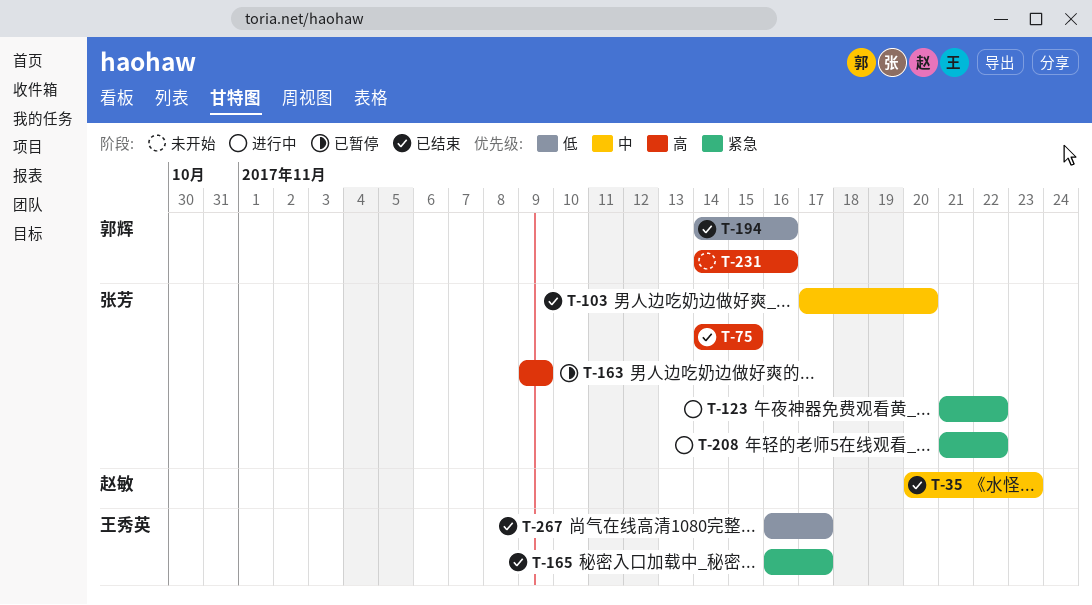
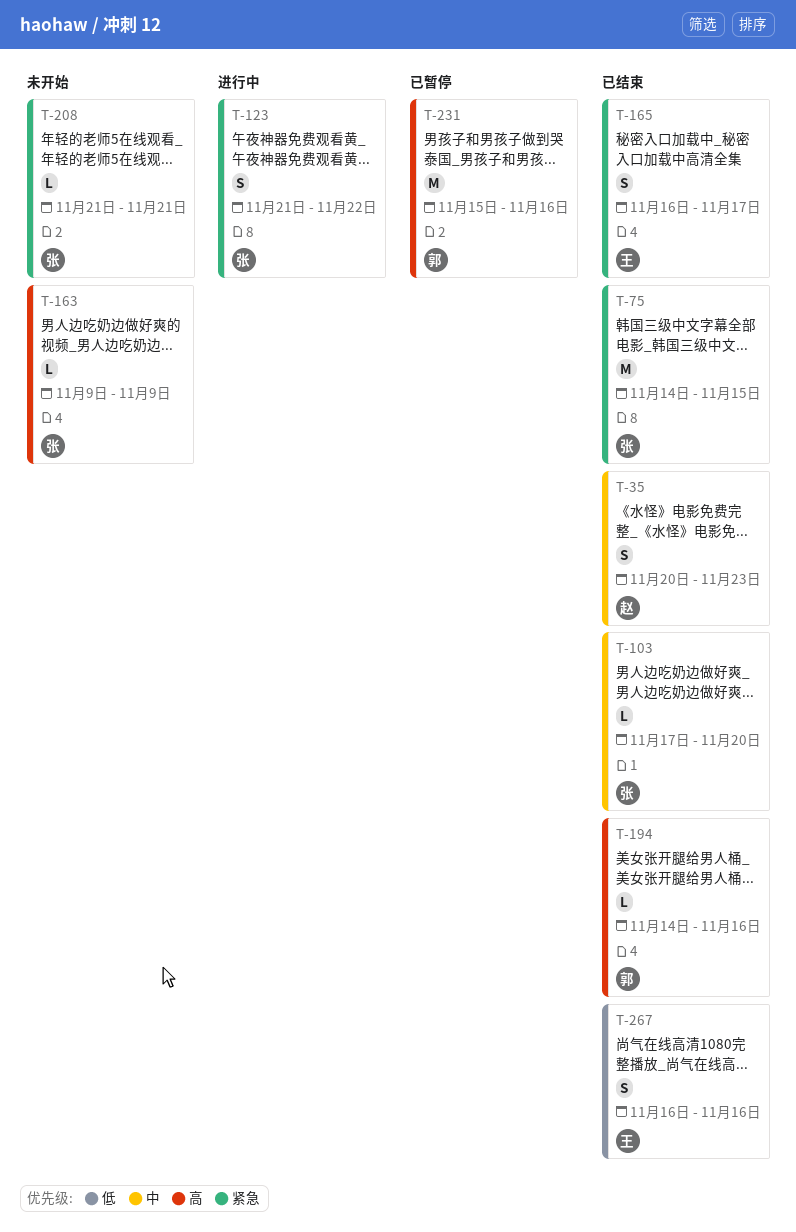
T-75, priority: 高 -> 紧急
T-163, status: 已暂停 -> 未开始
T-194, priority: 低 -> 高
T-208, status: 进行中 -> 未开始
T-208, due: Nov 22 -> Nov 21
T-231, status: 未开始 -> 已暂停
T-231, start: Nov 14 -> Nov 15
T-267, due: Nov 17 -> Nov 16

